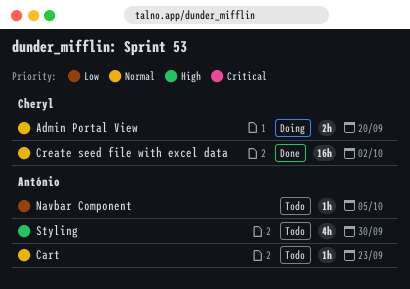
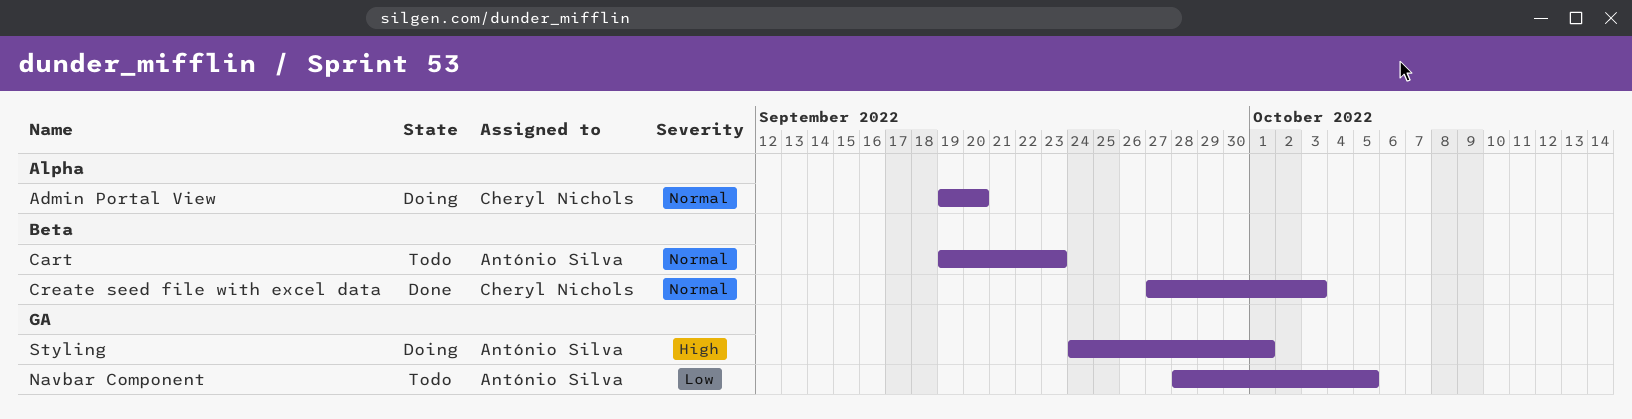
Create seed file with excel data, due: Oct 2 -> Oct 3
Styling, status: Todo -> Doing
Styling, due: Sep 30 -> Oct 1

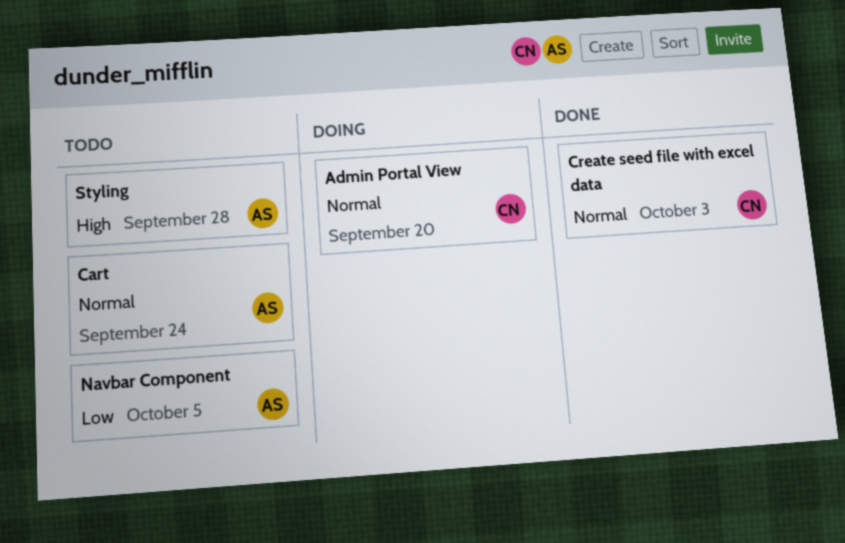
Cart, due: Sep 23 -> Sep 24
Styling, status: Doing -> Todo
Styling, due: Oct 1 -> Sep 28

